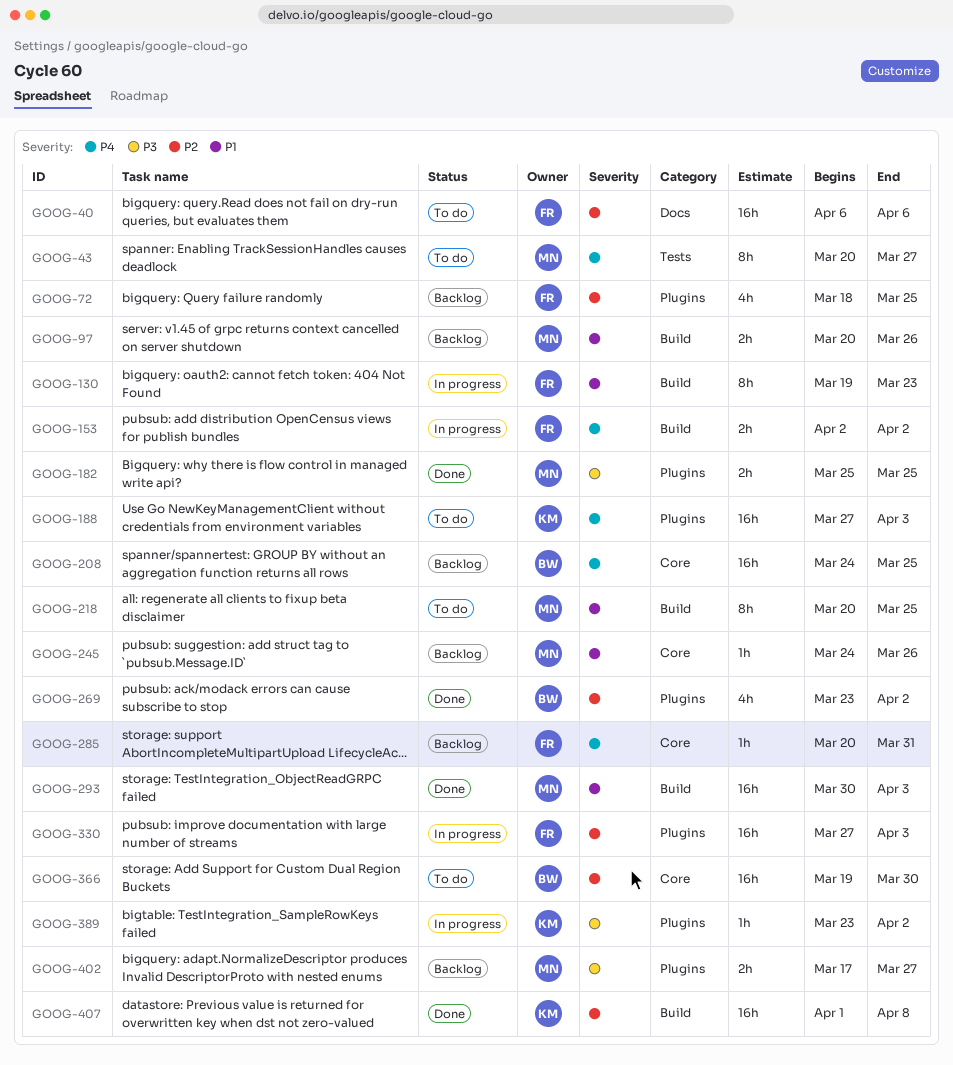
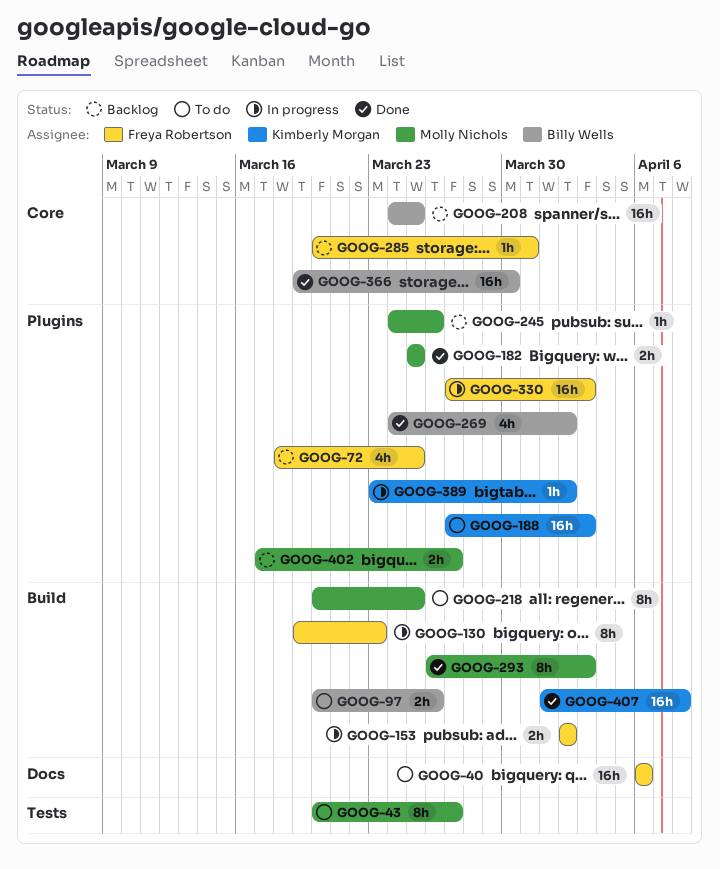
GOOG-97, status: Backlog -> To do
GOOG-97, owner: Molly Nichols -> Billy Wells
GOOG-245, label: Core -> Plugins
GOOG-269, start: Mar 23 -> Mar 24
GOOG-293, estimate: 16h -> 8h
GOOG-293, start: Mar 30 -> Mar 26
GOOG-366, status: To do -> Done

